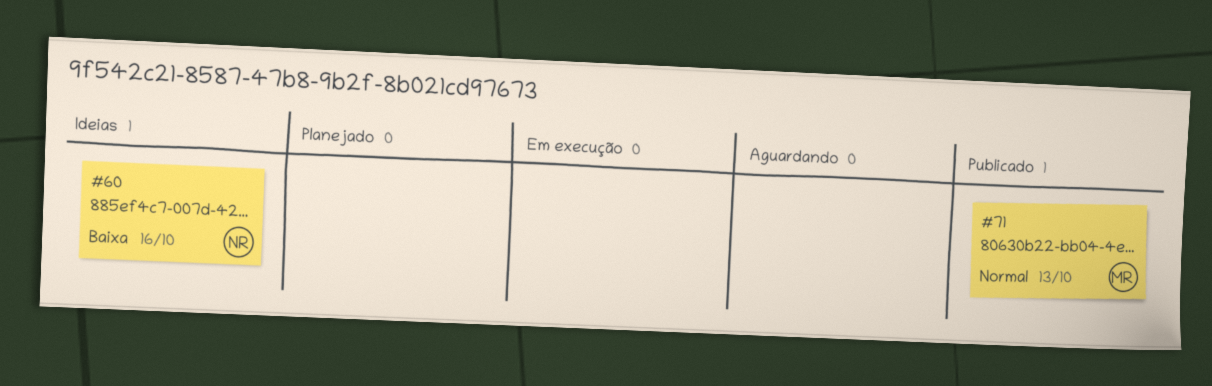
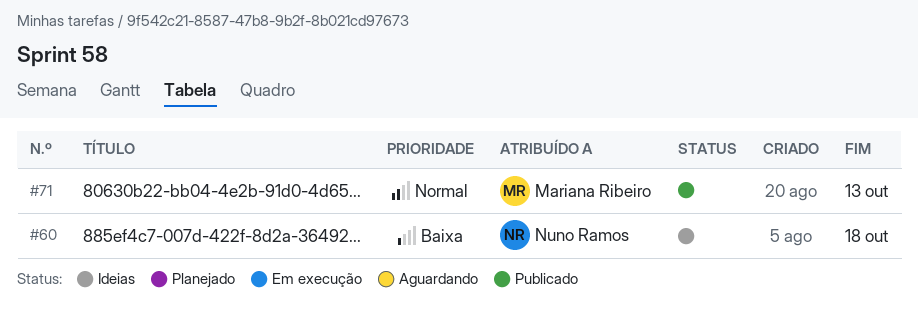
#60, due: Oct 16 -> Oct 18

